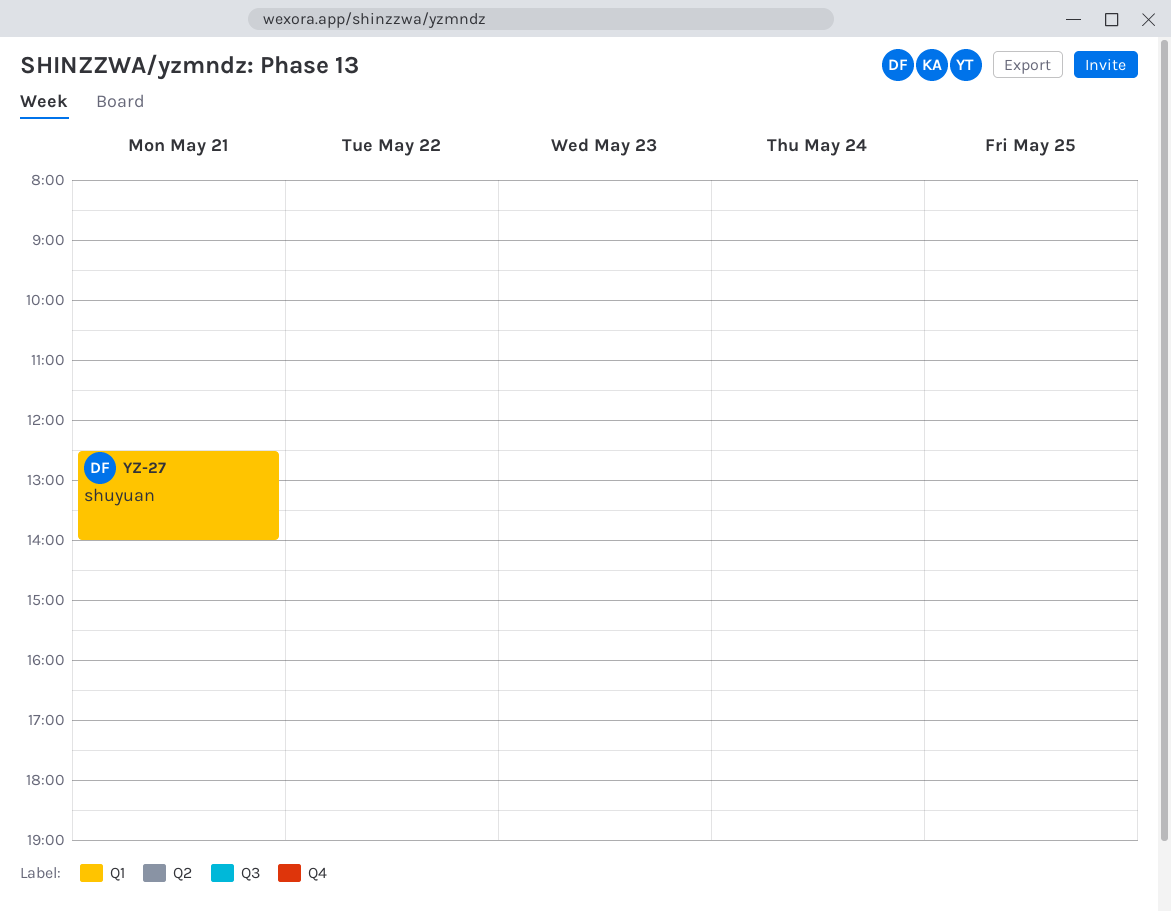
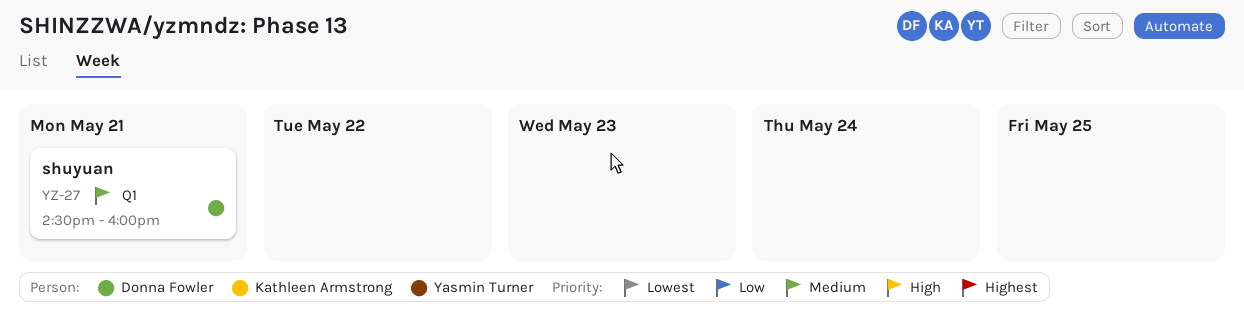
YZ-27, begins: 12:30 -> 14:30
YZ-27, ends: 14:00 -> 16:00

